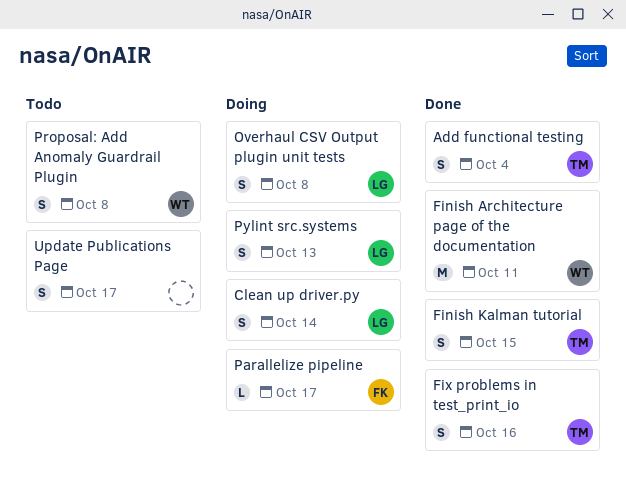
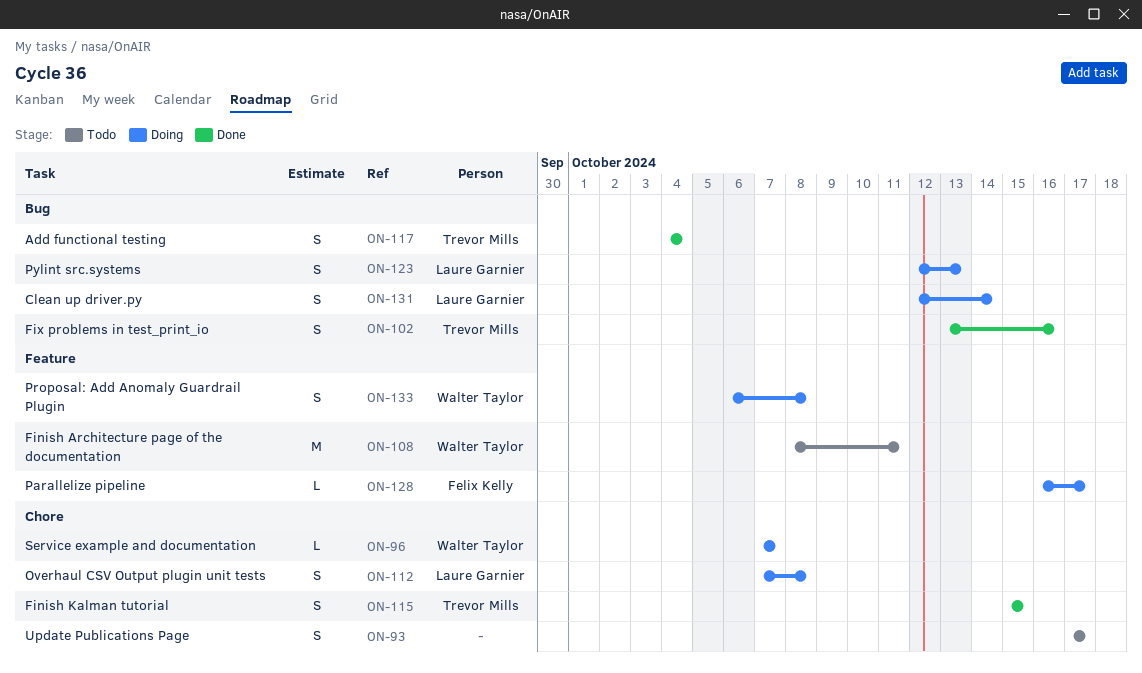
Finish Architecture page of the documentation, status: Done -> Todo
Proposal: Add Anomaly Guardrail Plugin, status: Todo -> Doing
Service example and documentation: none -> present

